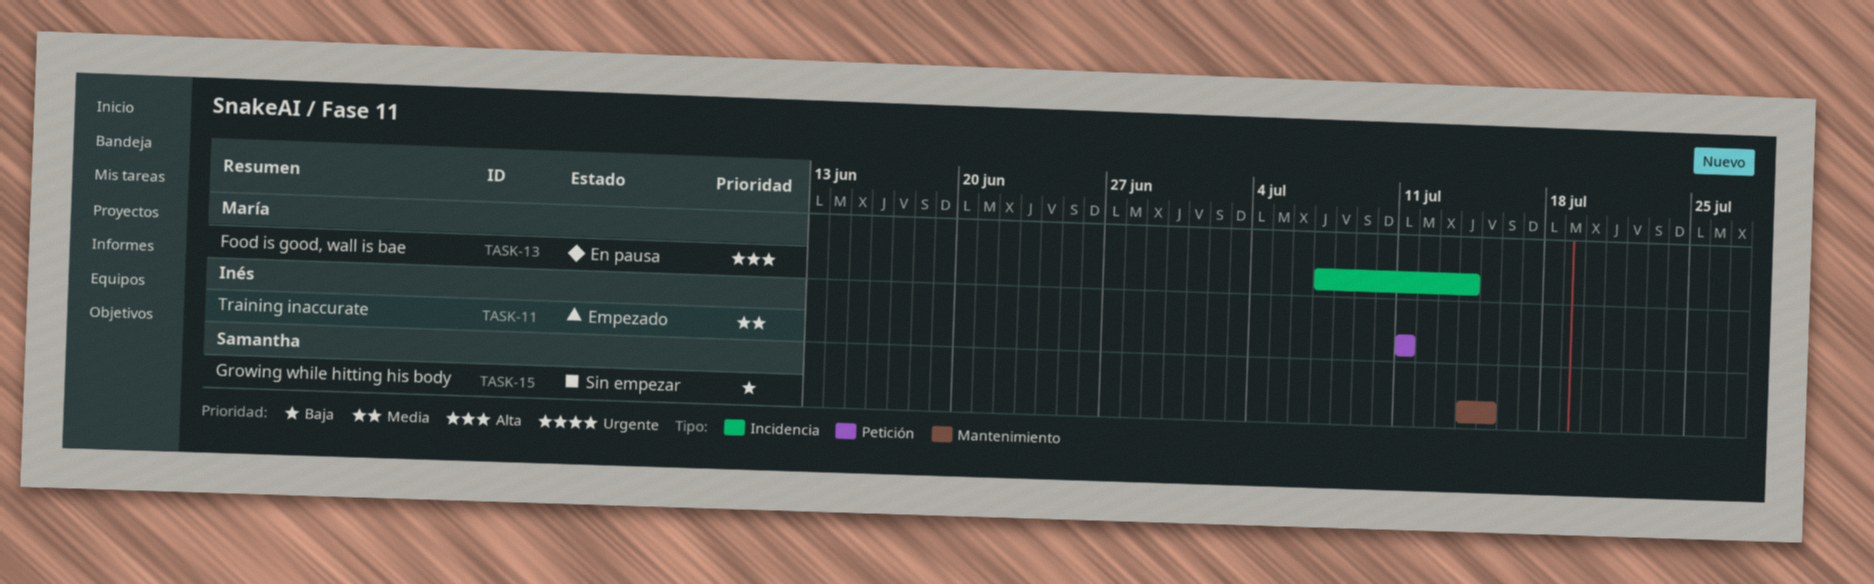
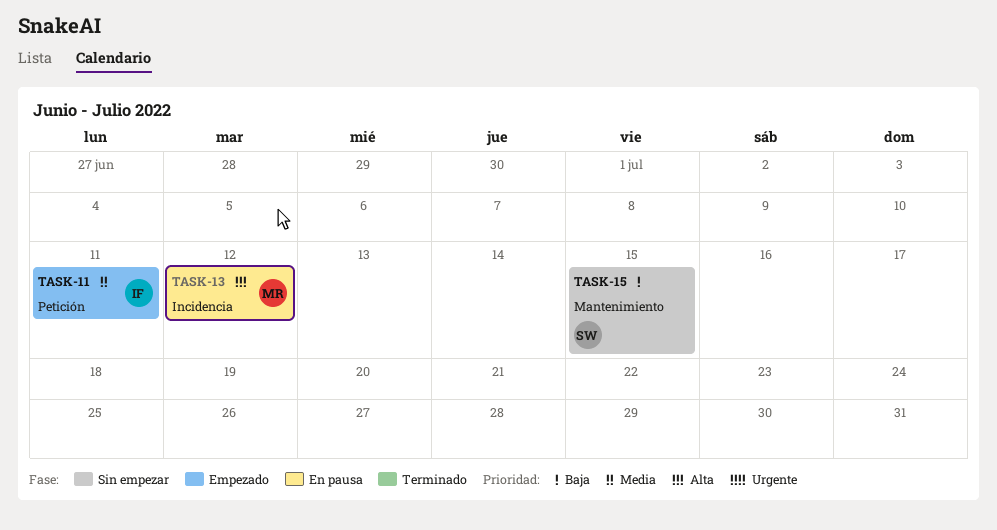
TASK-13, due: Jul 14 -> Jul 12

